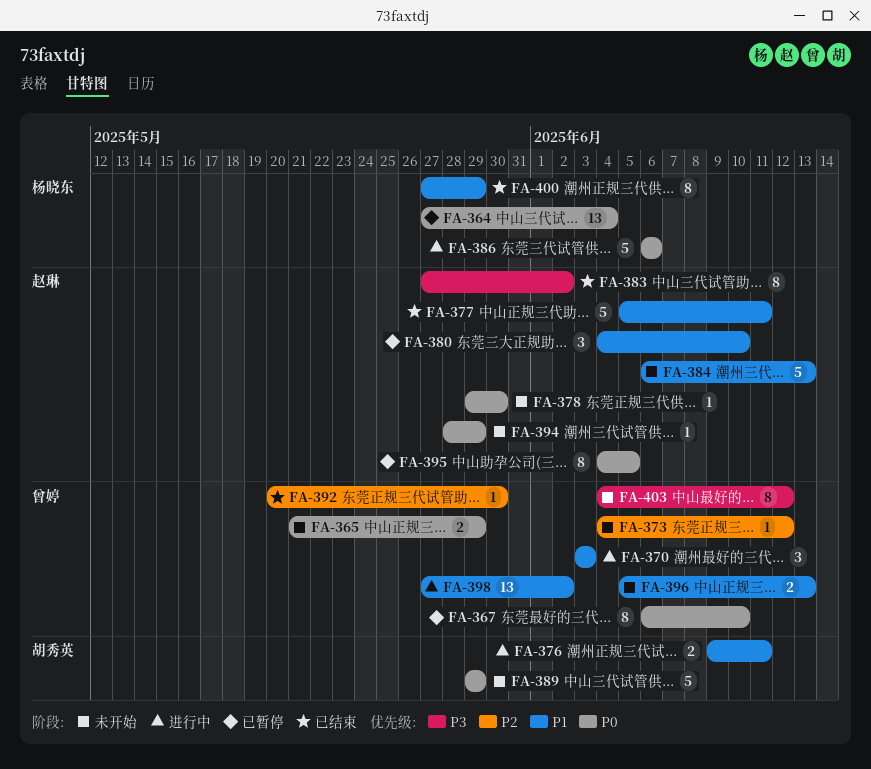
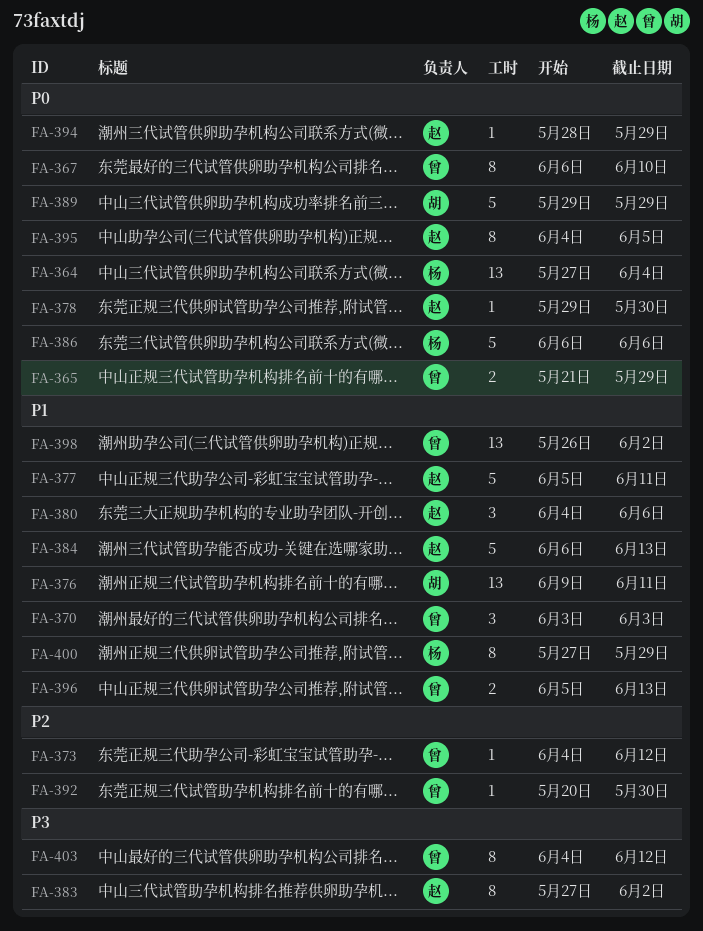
FA-376, estimate: 2 -> 13
FA-380, due: Jun 10 -> Jun 6
FA-398, start: May 27 -> May 26

